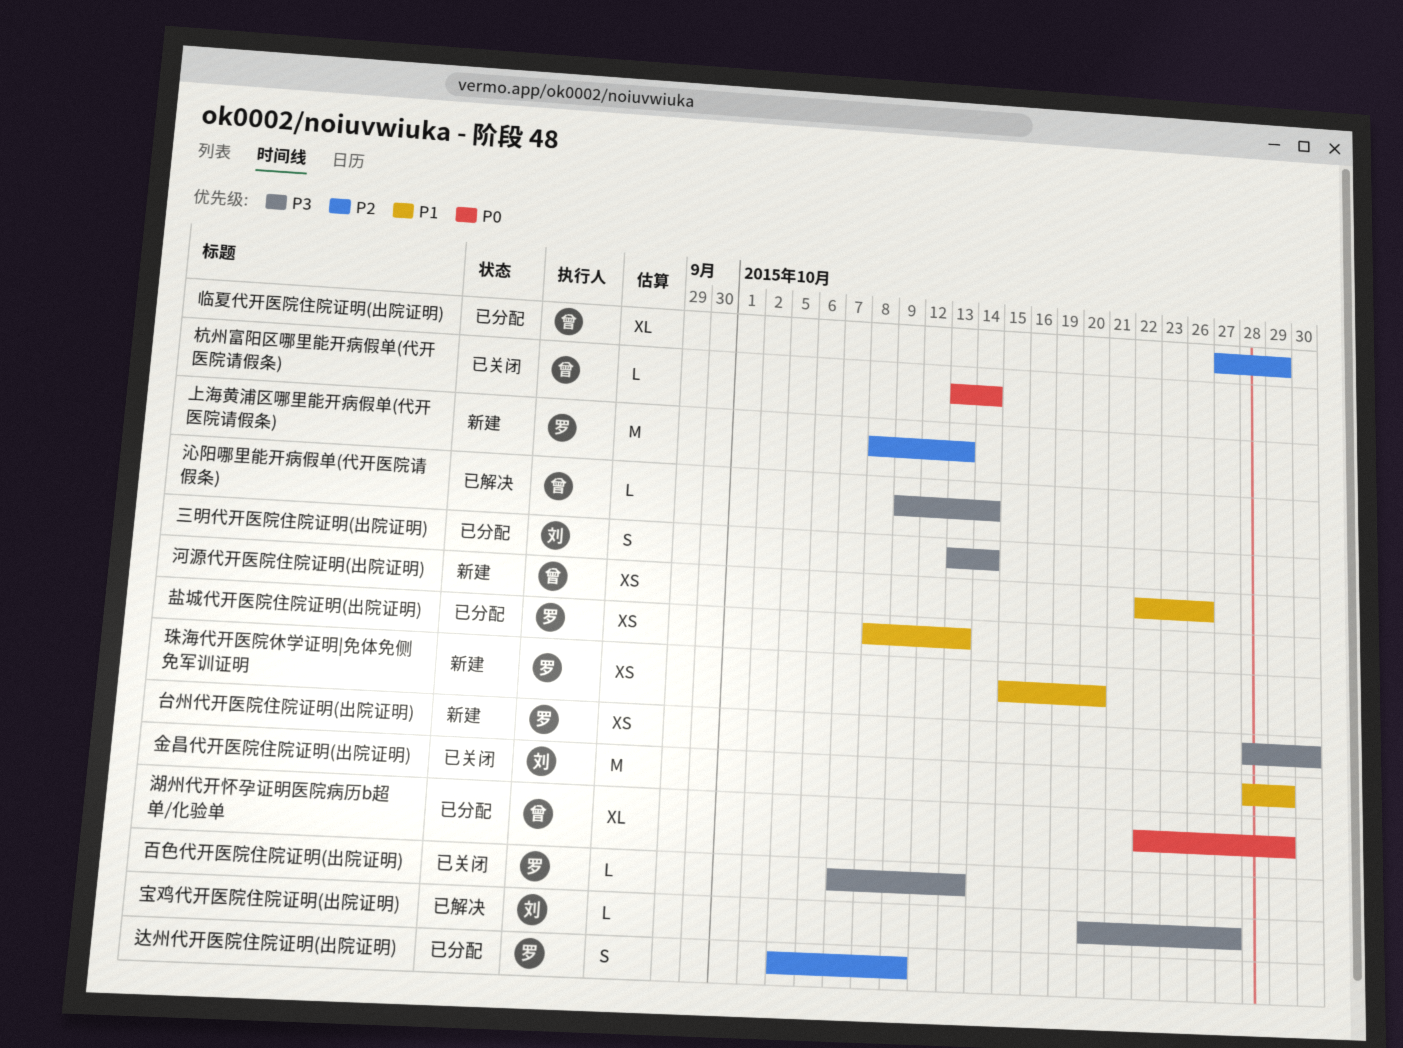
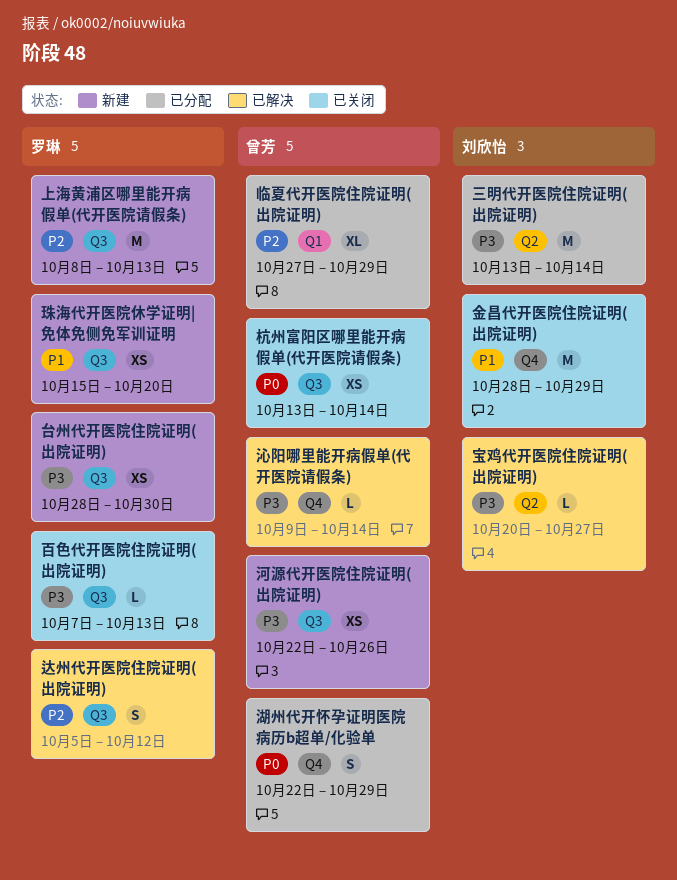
三明代开医院住院证明(出院证明), estimate: S -> M
杭州富阳区哪里能开病假单(代开医院请假条), estimate: L -> XS
河源代开医院住院证明(出院证明), priority: P1 -> P3
湖州代开怀孕证明医院病历b超单/化验单, estimate: XL -> S
盐城代开医院住院证明(出院证明): present -> none
达州代开医院住院证明(出院证明), status: 已分配 -> 已解决
达州代开医院住院证明(出院证明), due: Oct 9 -> Oct 12

